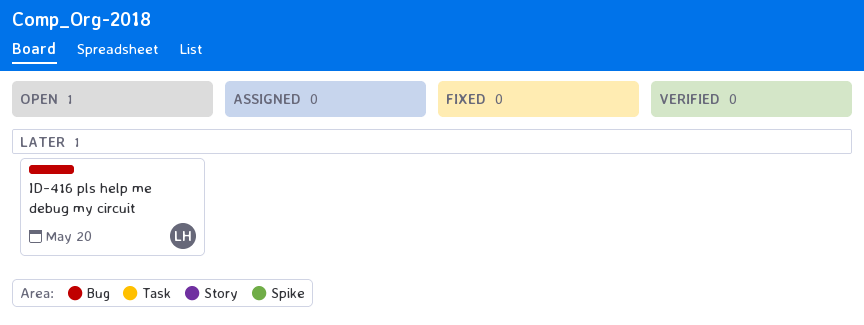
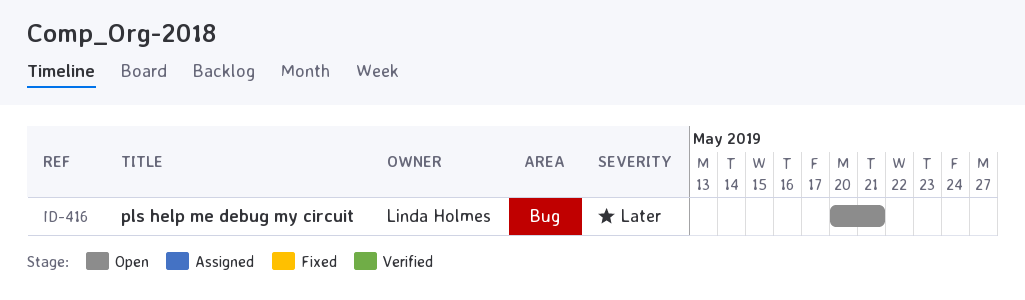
ID-416, due: May 20 -> May 21

